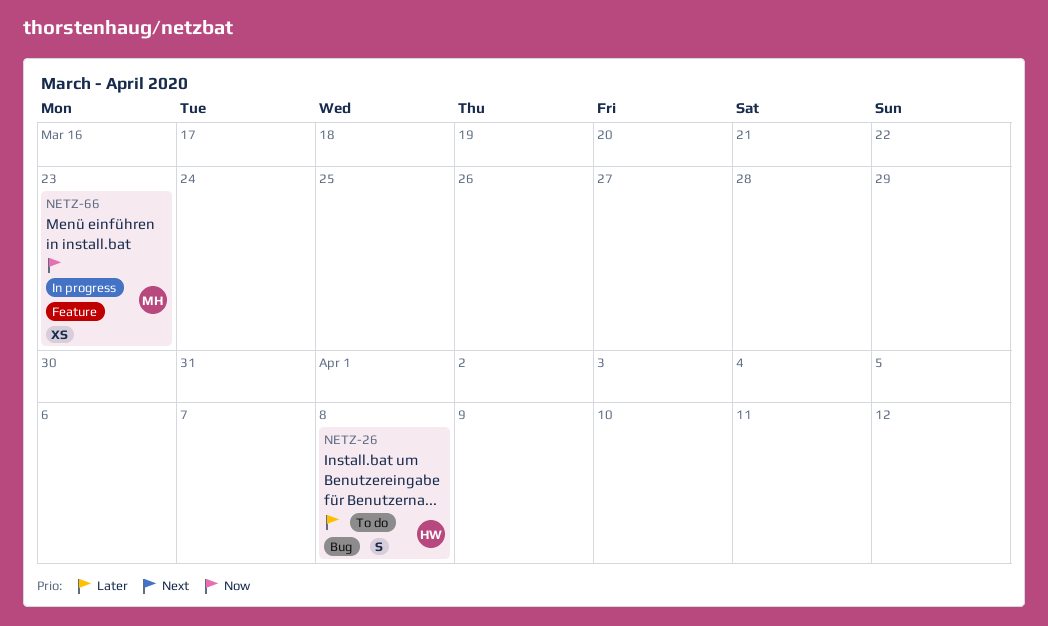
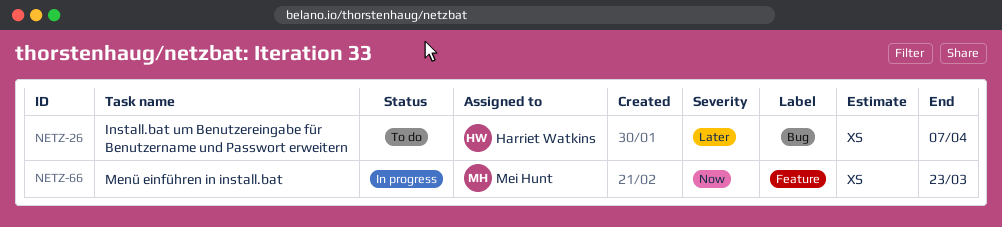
NETZ-26, estimate: S -> XS
NETZ-26, due: Apr 8 -> Apr 7

